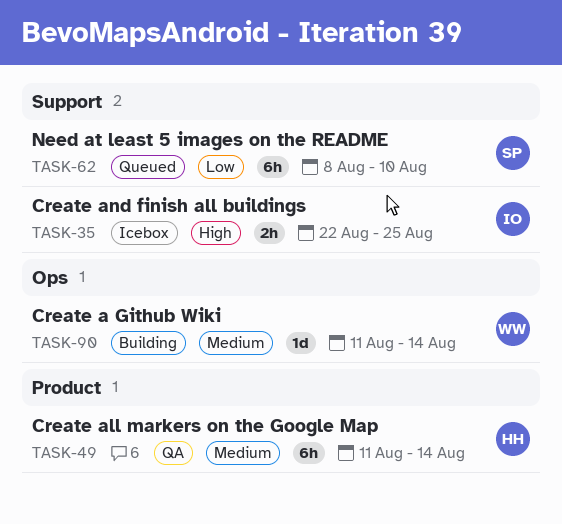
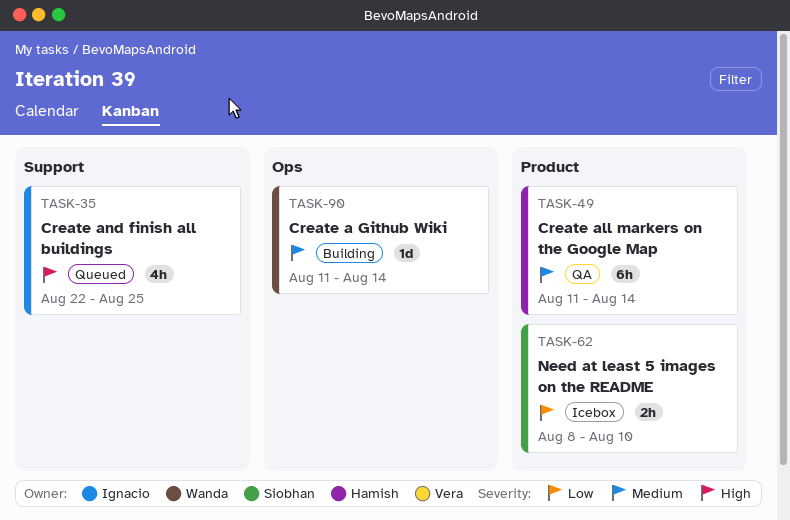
TASK-35, status: Icebox -> Queued
TASK-35, estimate: 2h -> 4h
TASK-62, status: Queued -> Icebox
TASK-62, label: Support -> Product
TASK-62, estimate: 6h -> 2h

